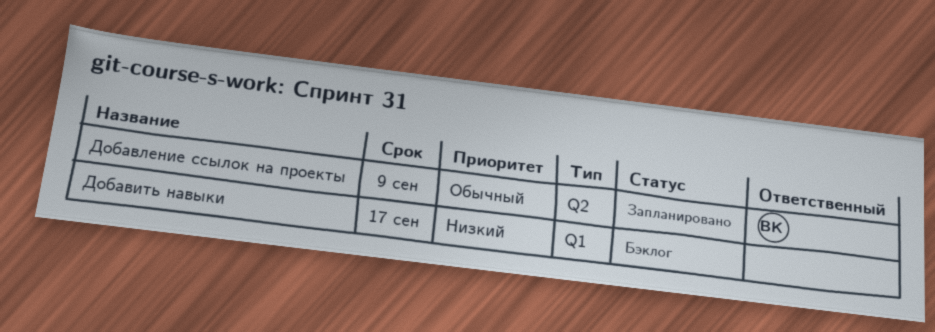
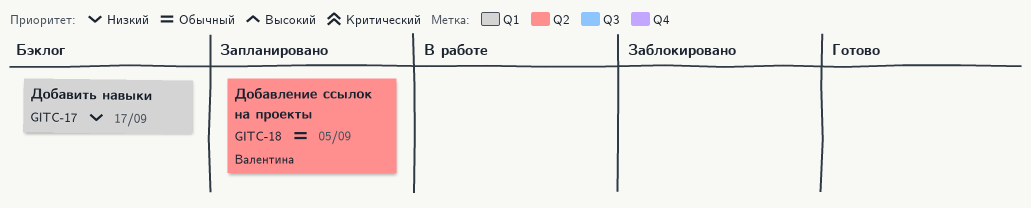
Добавление ссылок на проекты, due: Sep 9 -> Sep 5

